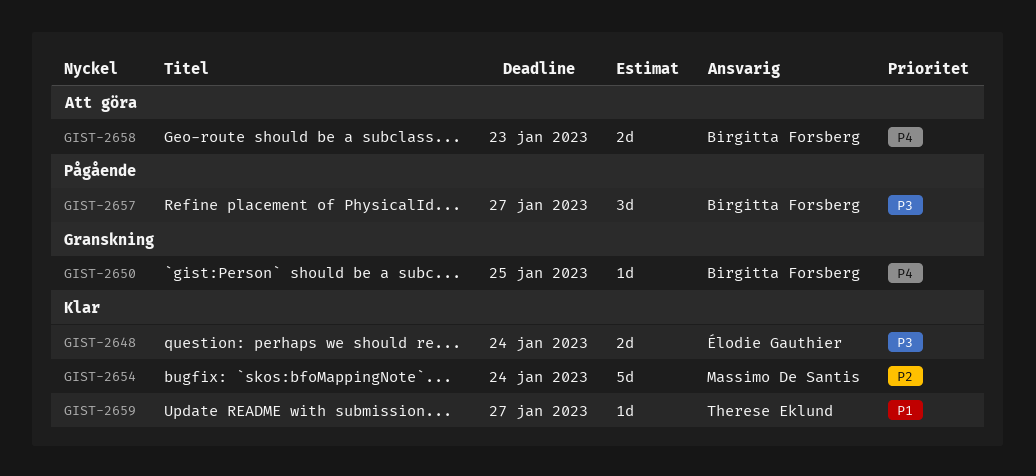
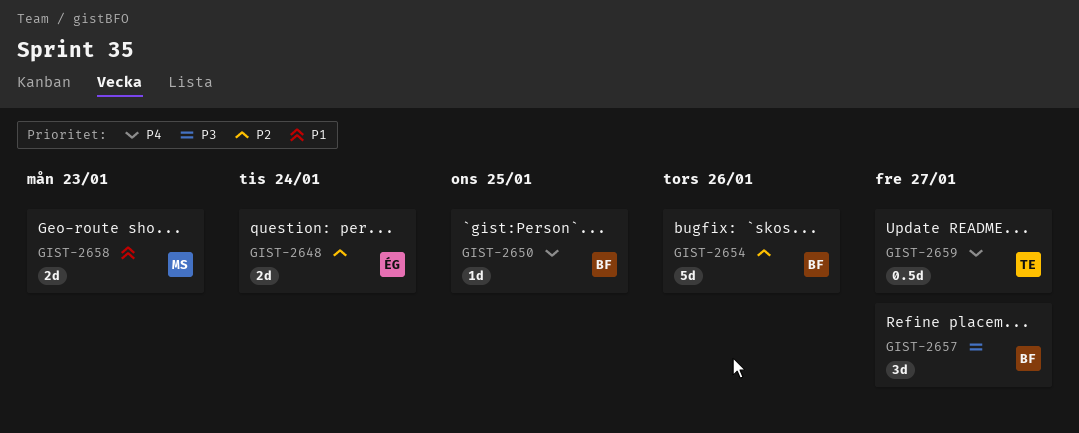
GIST-2648, priority: P3 -> P2
GIST-2654, owner: Massimo De Santis -> Birgitta Forsberg
GIST-2654, due: Jan 24 -> Jan 26
GIST-2658, owner: Birgitta Forsberg -> Massimo De Santis
GIST-2658, priority: P4 -> P1
GIST-2659, priority: P1 -> P4
GIST-2659, estimate: 1d -> 0.5d

